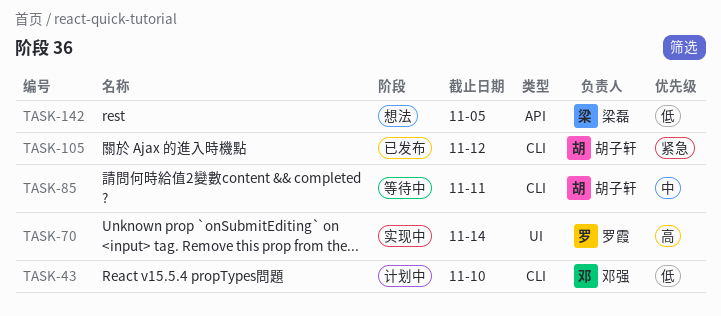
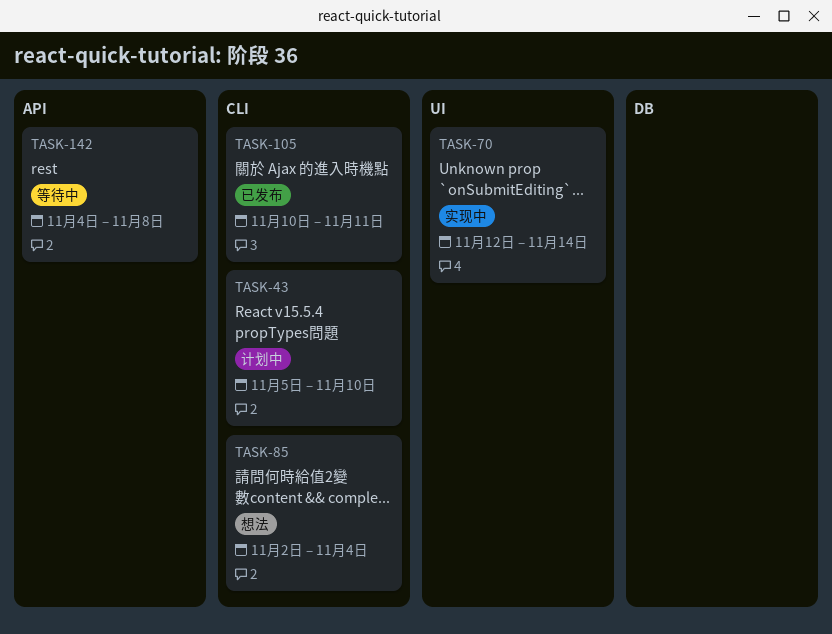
TASK-85, status: 等待中 -> 想法
TASK-85, due: Nov 11 -> Nov 4
TASK-105, due: Nov 12 -> Nov 11
TASK-142, status: 想法 -> 等待中
TASK-142, due: Nov 5 -> Nov 8

